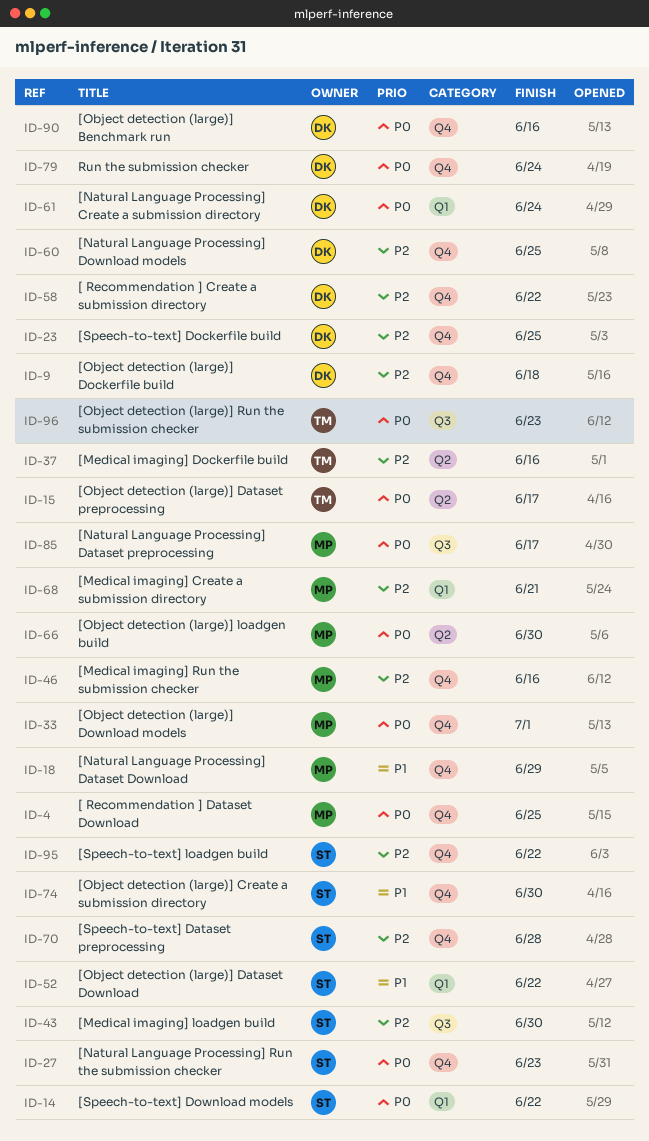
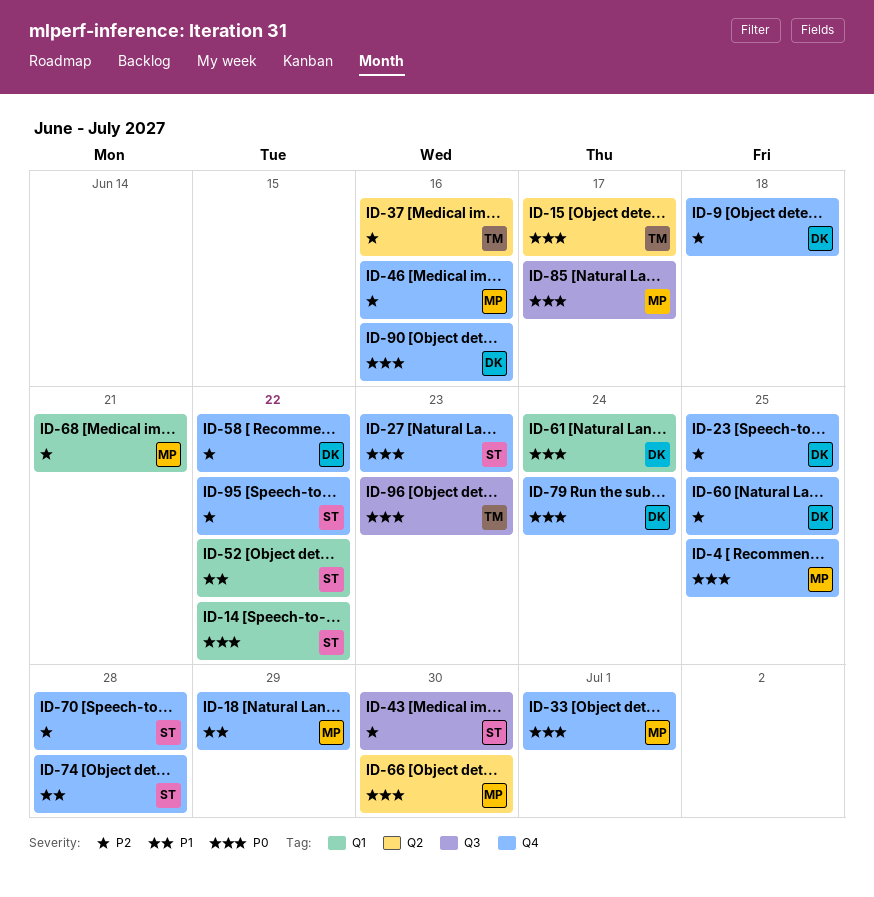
ID-74, due: Jun 30 -> Jun 28

